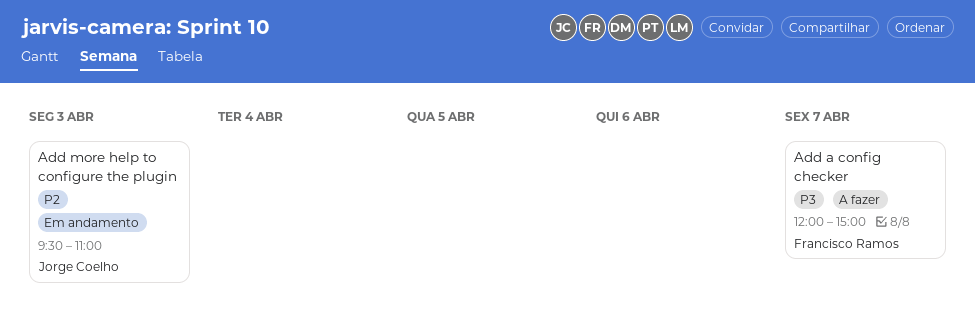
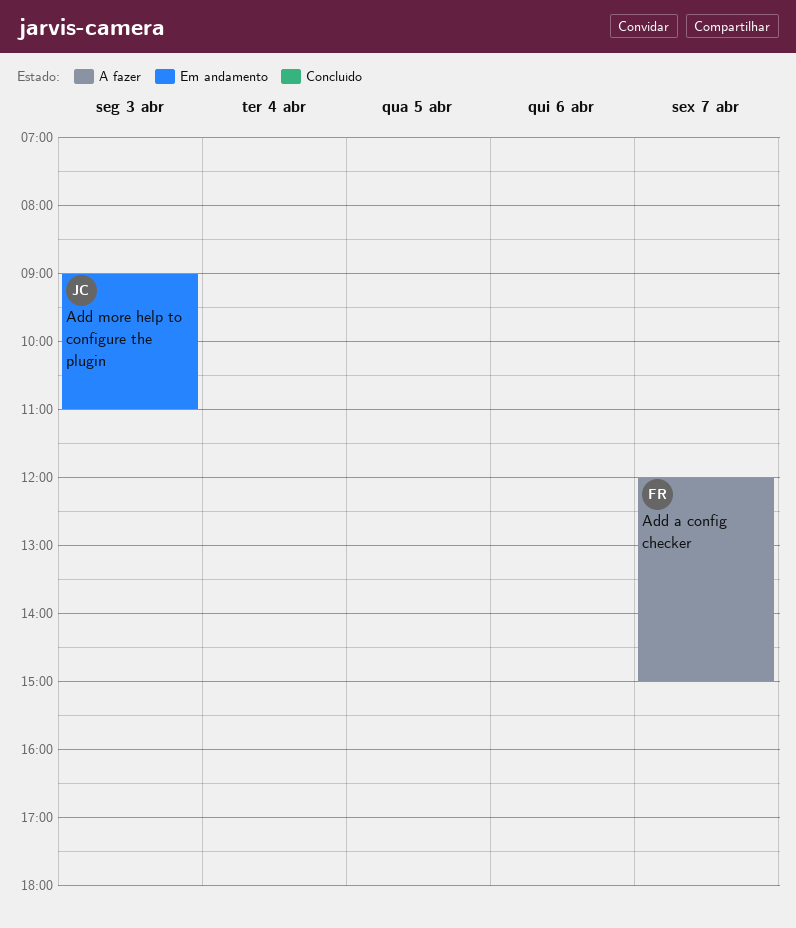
Add more help to configure the plugin, begins: 09:30 -> 09:00

